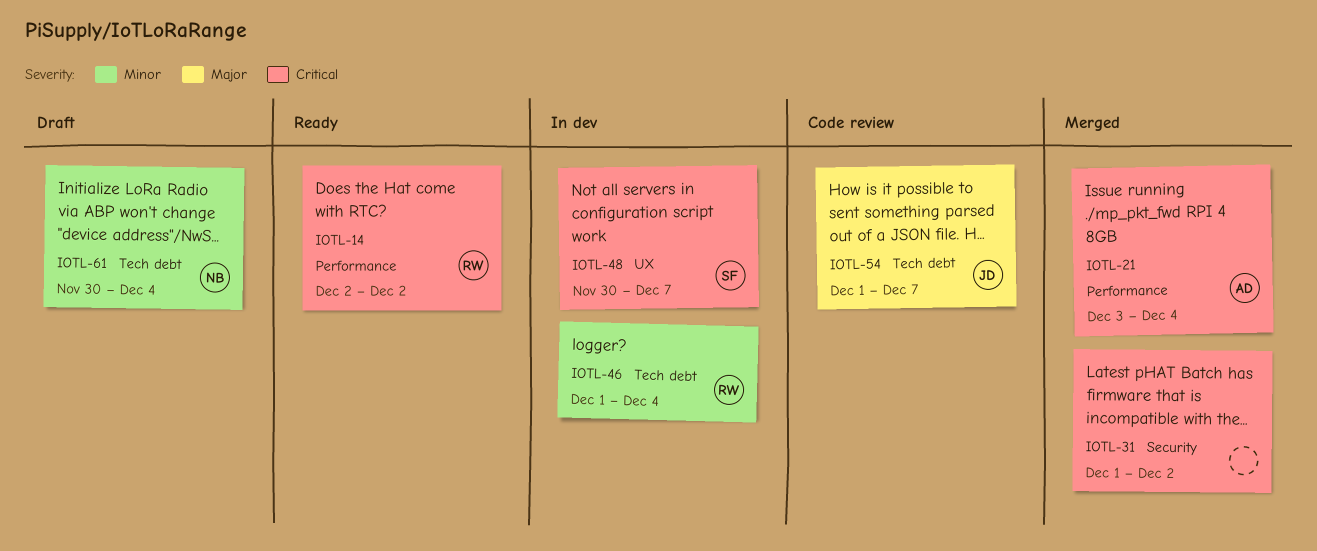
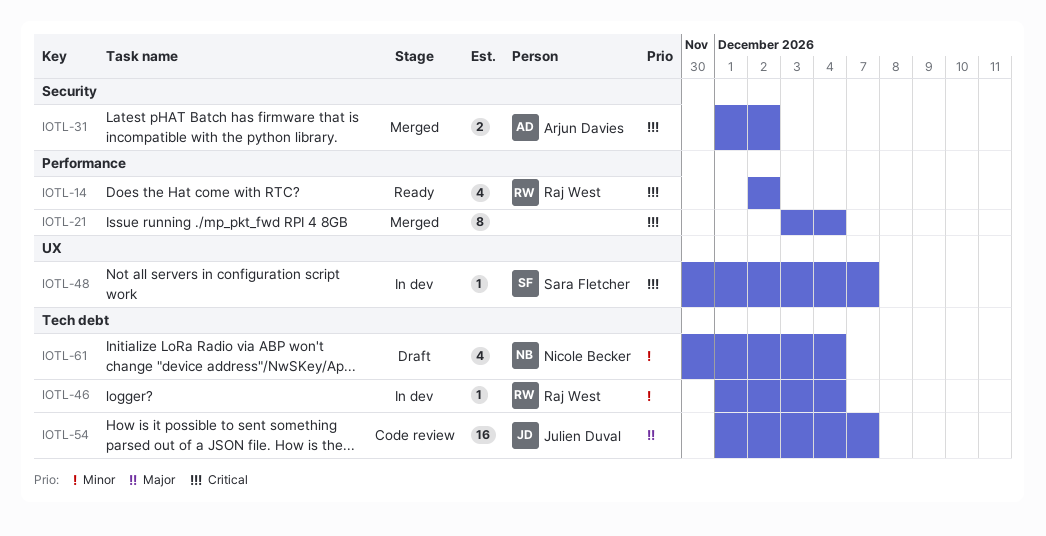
IOTL-21, owner: Arjun Davies -> none
IOTL-31, owner: none -> Arjun Davies

